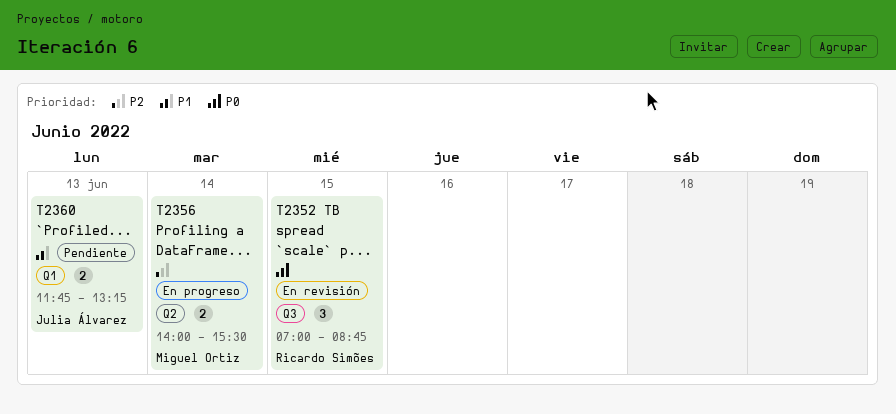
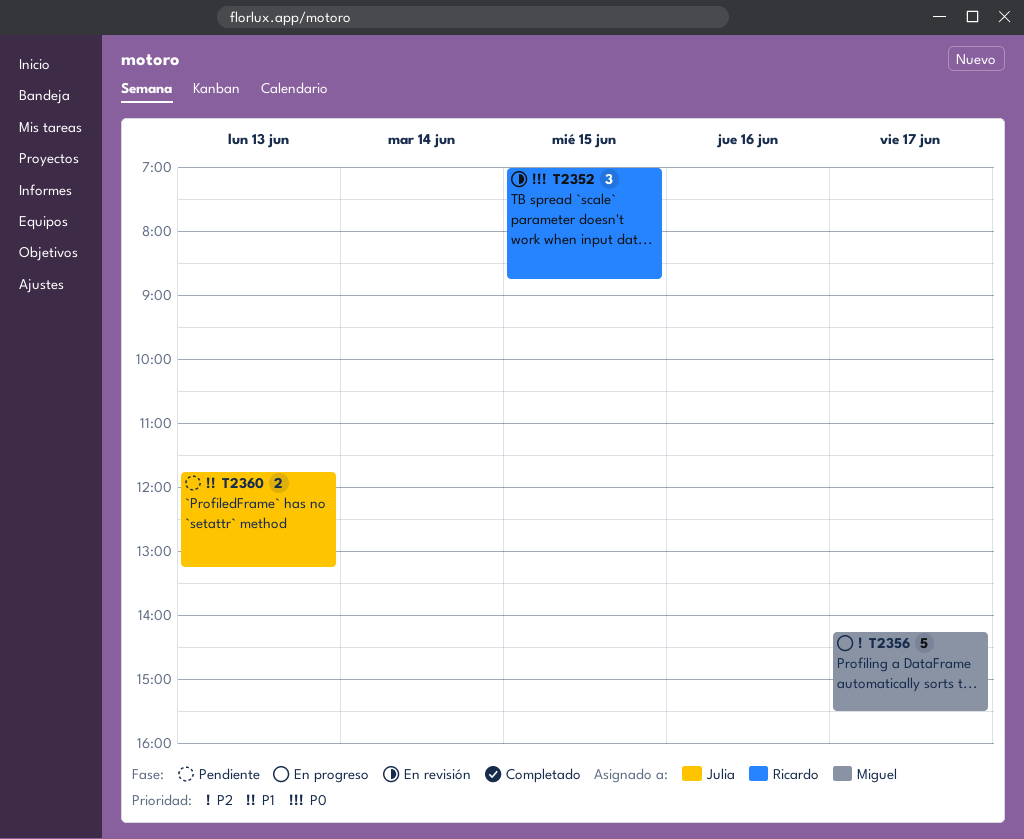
T2356, estimate: 2 -> 5
T2356, day: Jun 14 -> Jun 17
T2356, begins: 14:00 -> 14:15

